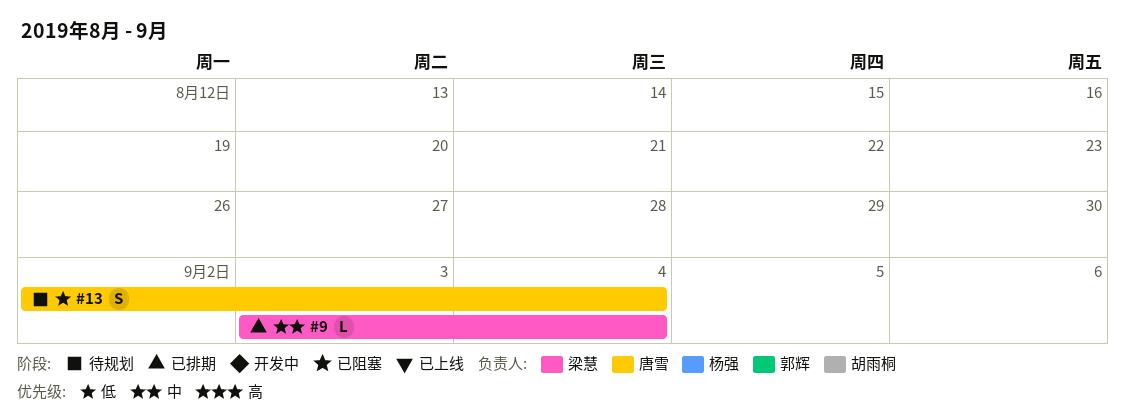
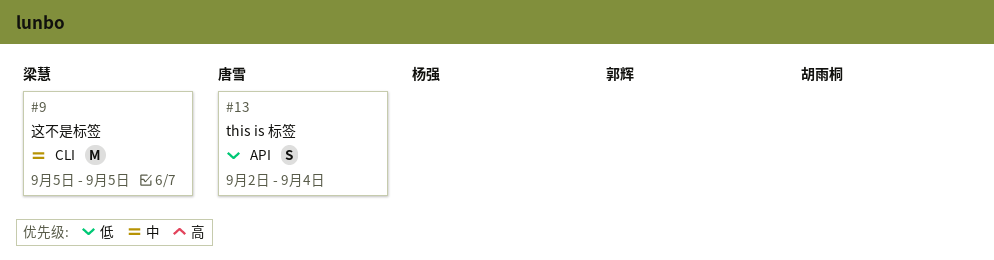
#9, estimate: L -> M
#9, start: Sep 3 -> Sep 5
#9, due: Sep 4 -> Sep 5

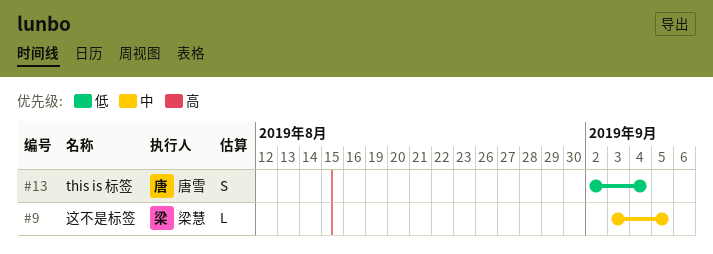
#9, estimate: M -> L
#9, start: Sep 5 -> Sep 3

